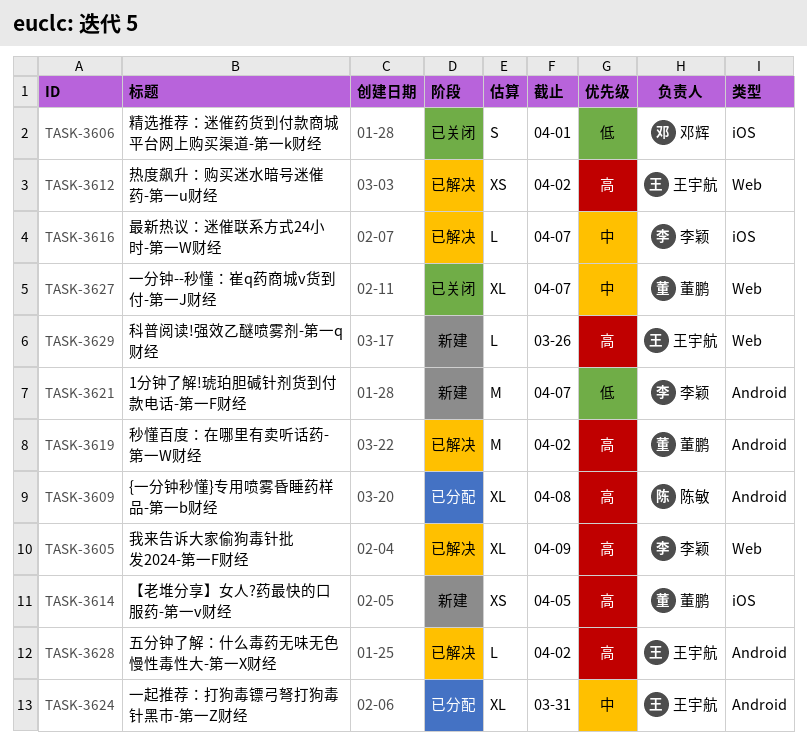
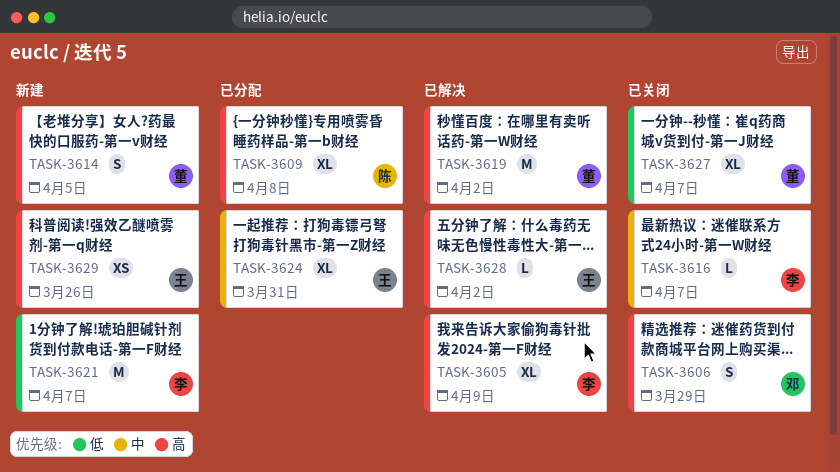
TASK-3606, priority: 低 -> 高
TASK-3606, due: Apr 1 -> Mar 29
TASK-3612: present -> none
TASK-3614, estimate: XS -> S
TASK-3616, status: 已解决 -> 已关闭
TASK-3627, priority: 中 -> 低
TASK-3629, estimate: L -> XS

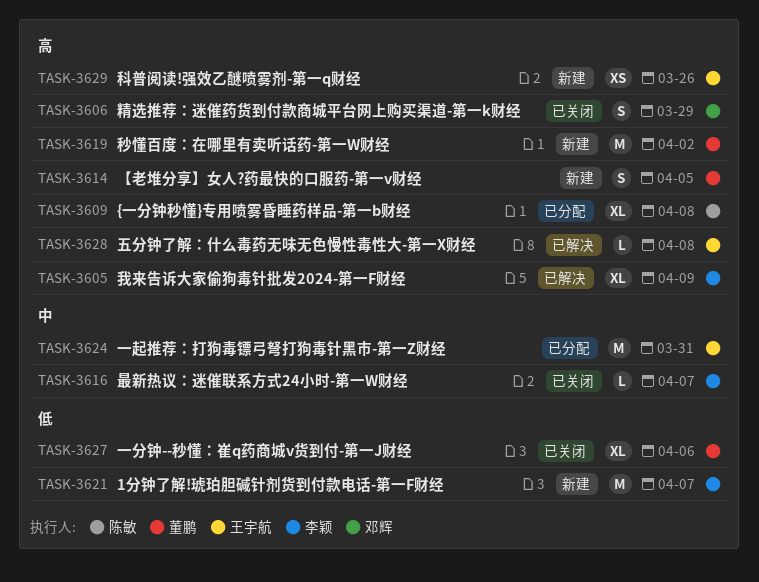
TASK-3619, status: 已解决 -> 新建
TASK-3624, estimate: XL -> M
TASK-3627, due: Apr 7 -> Apr 6
TASK-3628, due: Apr 2 -> Apr 8

